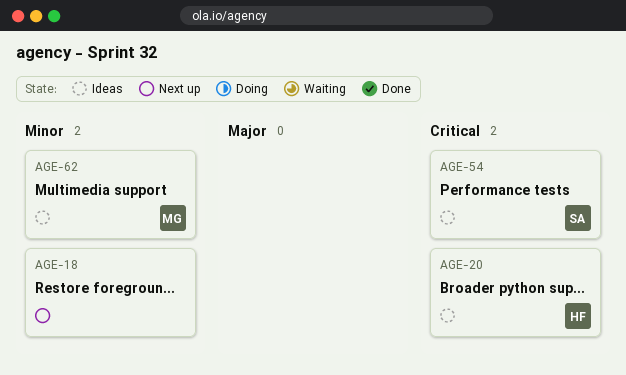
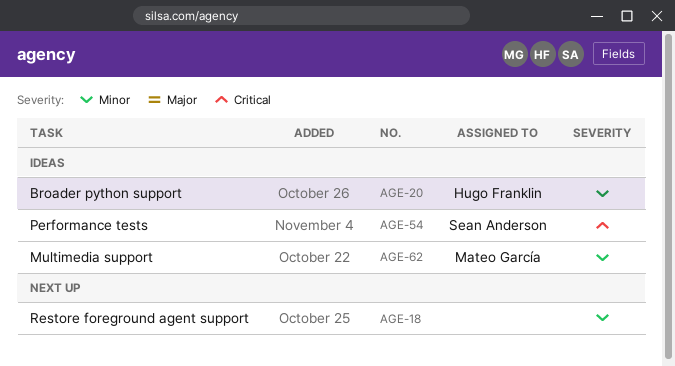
AGE-20, priority: Critical -> Minor

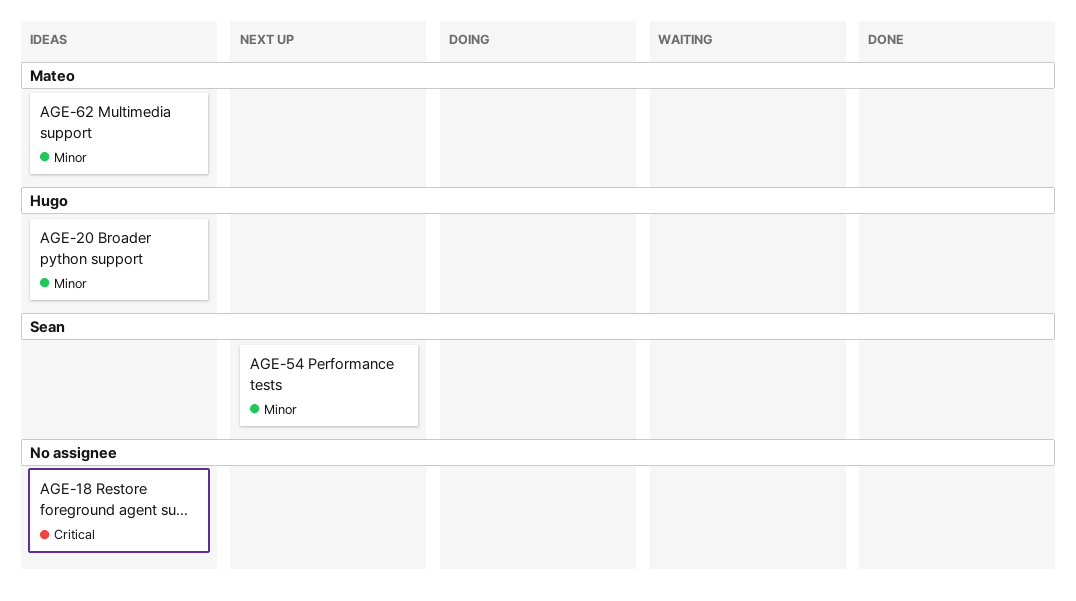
AGE-18, status: Next up -> Ideas
AGE-18, priority: Minor -> Critical
AGE-54, status: Ideas -> Next up
AGE-54, priority: Critical -> Minor

